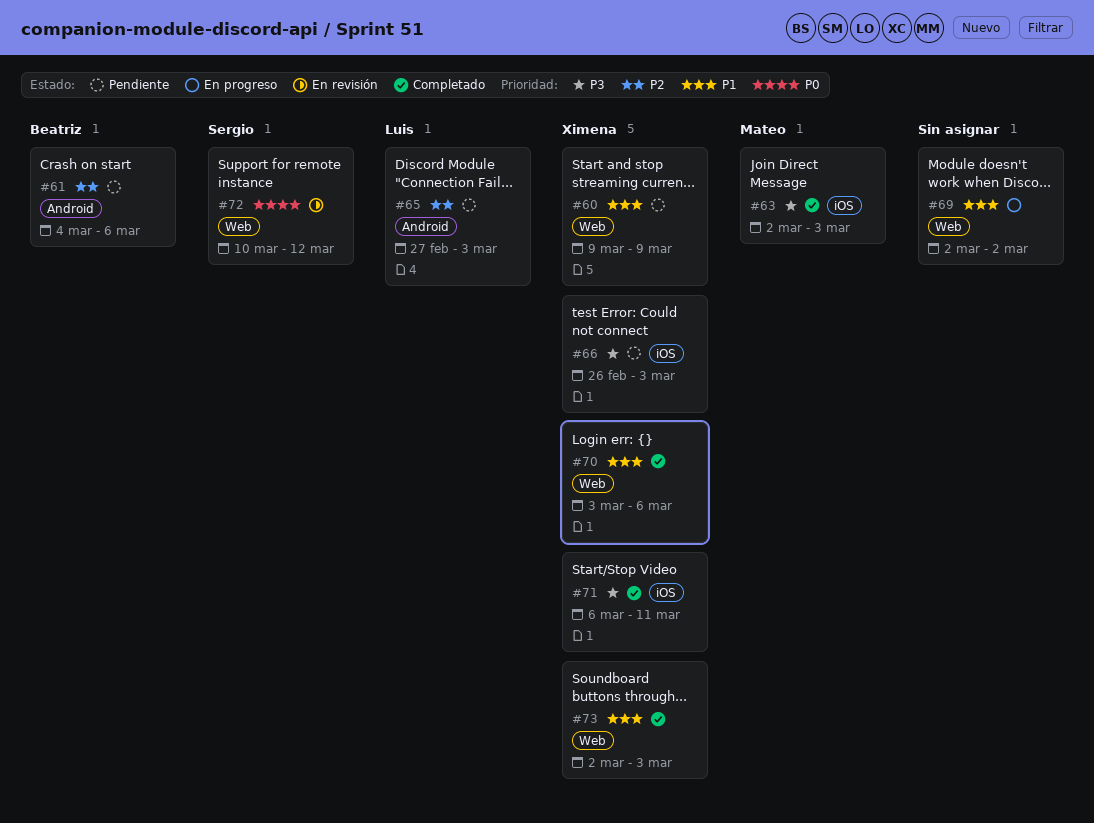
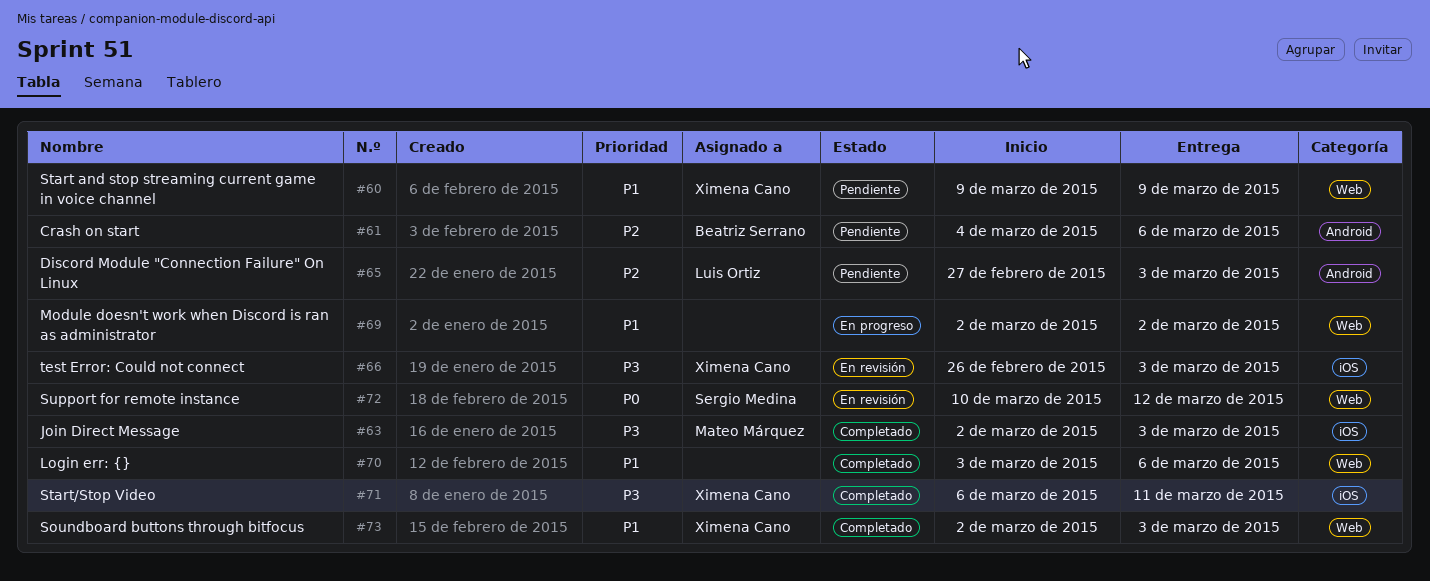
#66, status: Pendiente -> En revisión
#70, owner: Ximena Cano -> none

